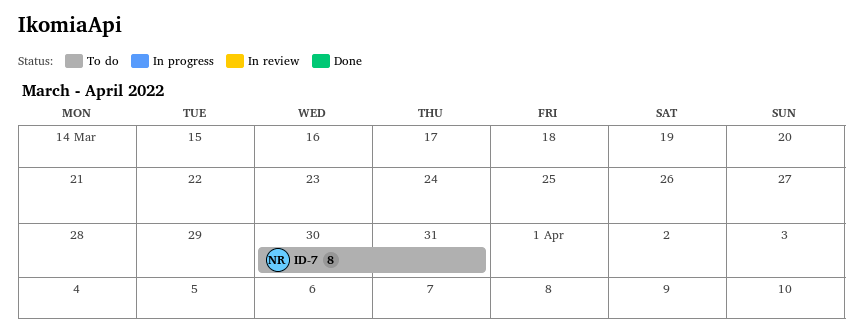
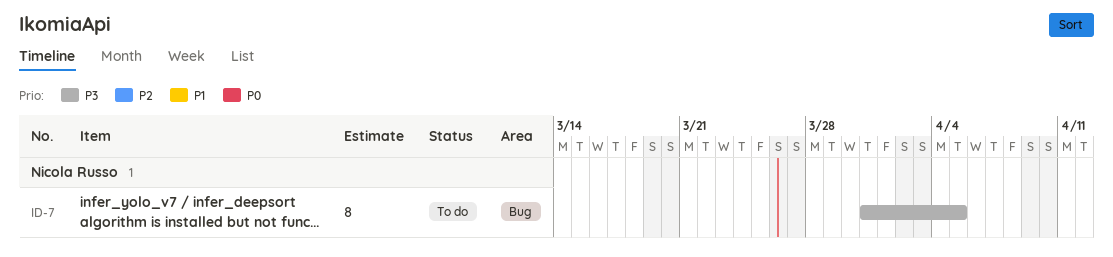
ID-7, start: Mar 30 -> Mar 31
ID-7, due: Mar 31 -> Apr 5

